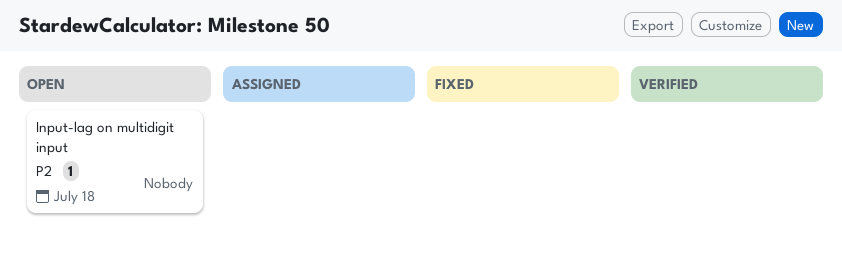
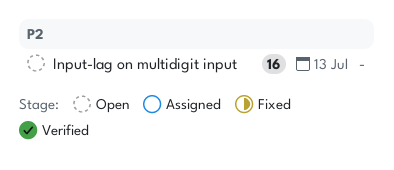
Input-lag on multidigit input, estimate: 1 -> 16
Input-lag on multidigit input, due: Jul 18 -> Jul 13

